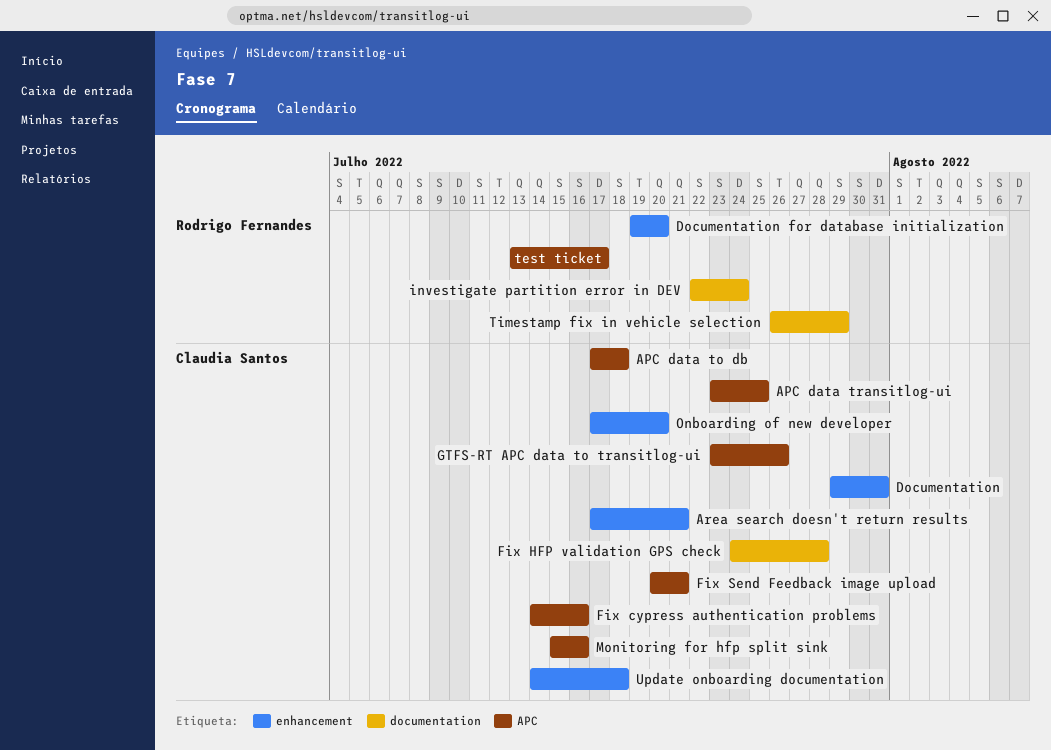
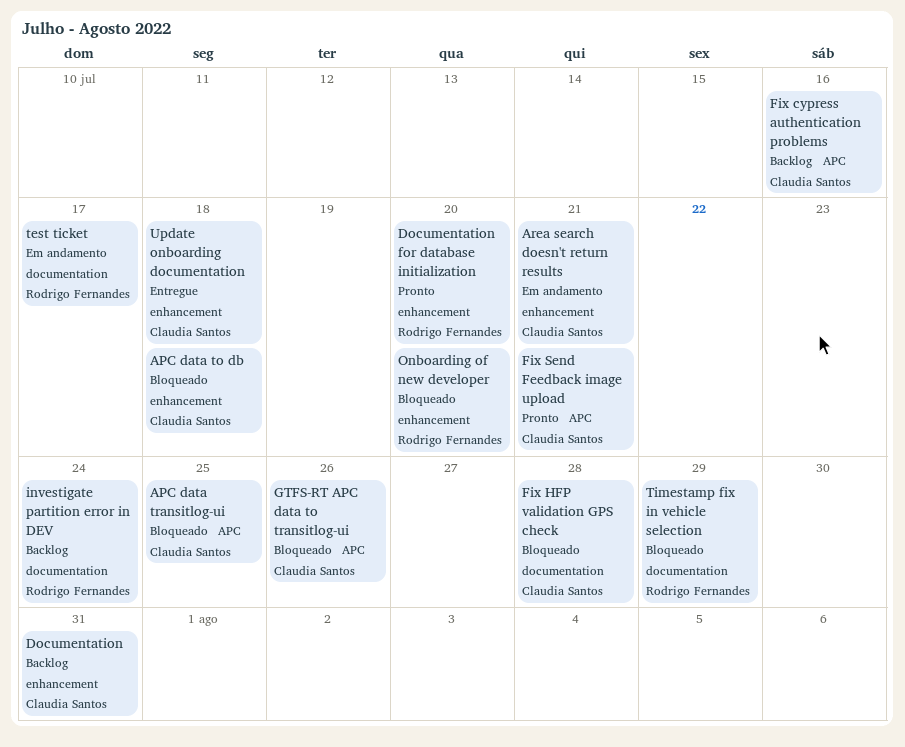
APC data to db, label: APC -> enhancement
Monitoring for hfp split sink: present -> none
Onboarding of new developer, owner: Claudia Santos -> Rodrigo Fernandes
test ticket, label: APC -> documentation

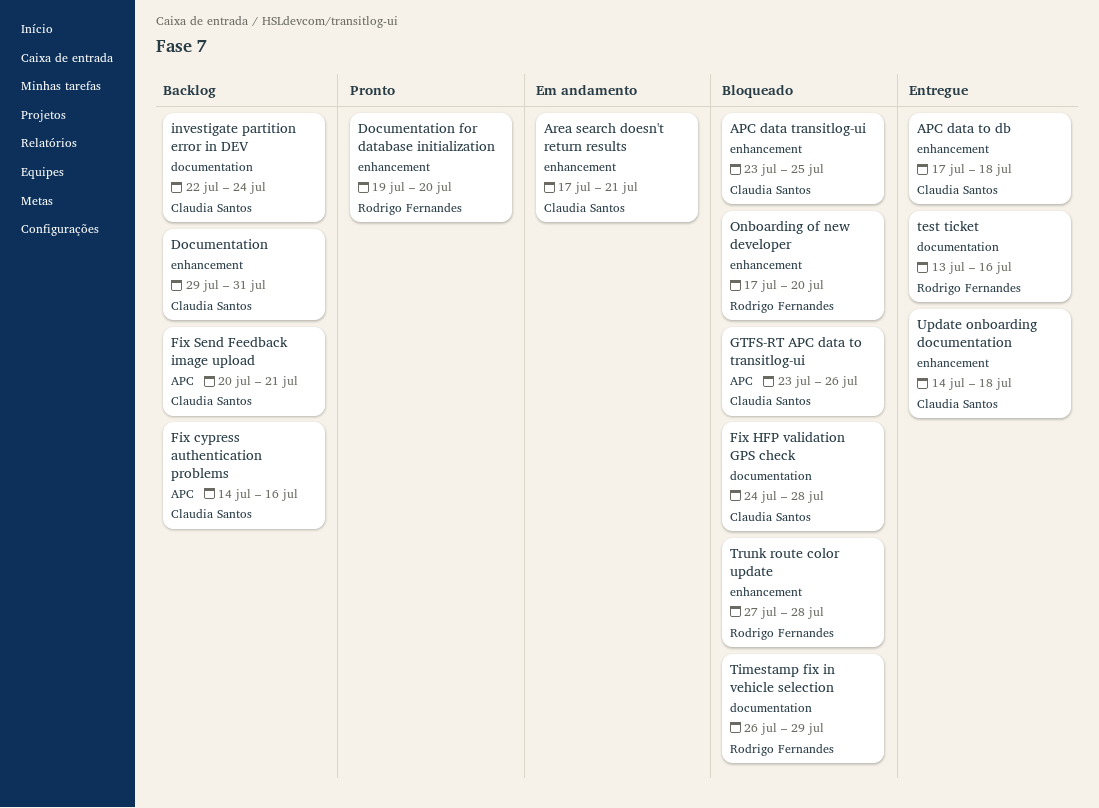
APC data to db, status: Bloqueado -> Entregue
APC data transitlog-ui, label: APC -> enhancement
Fix Send Feedback image upload, status: Pronto -> Backlog
investigate partition error in DEV, owner: Rodrigo Fernandes -> Claudia Santos
test ticket, status: Em andamento -> Entregue
test ticket, due: Jul 17 -> Jul 16
Trunk route color update: none -> present

